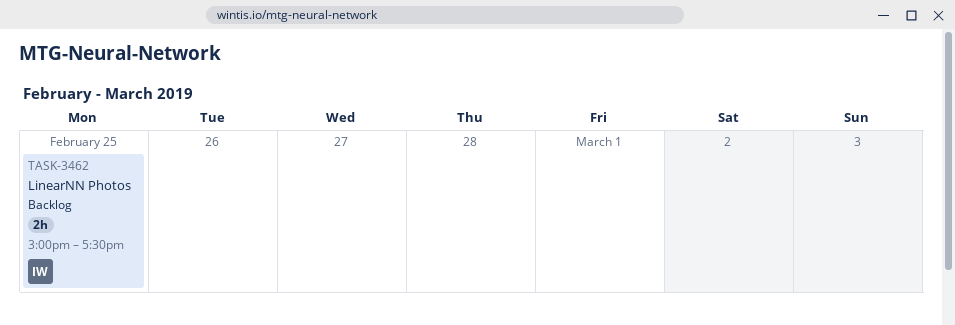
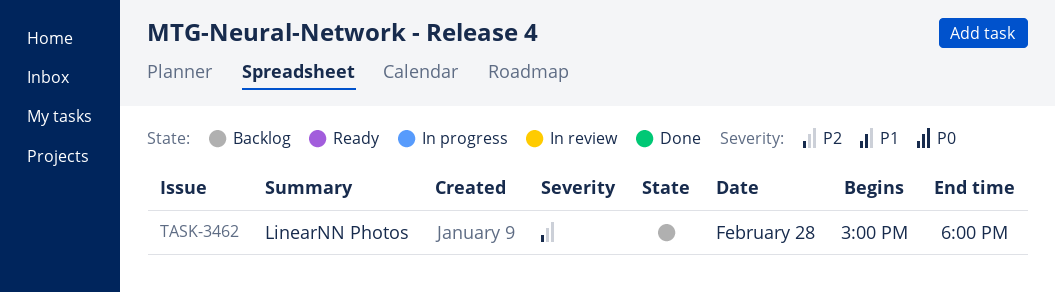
TASK-3462, day: Feb 25 -> Feb 28
TASK-3462, ends: 17:30 -> 18:00

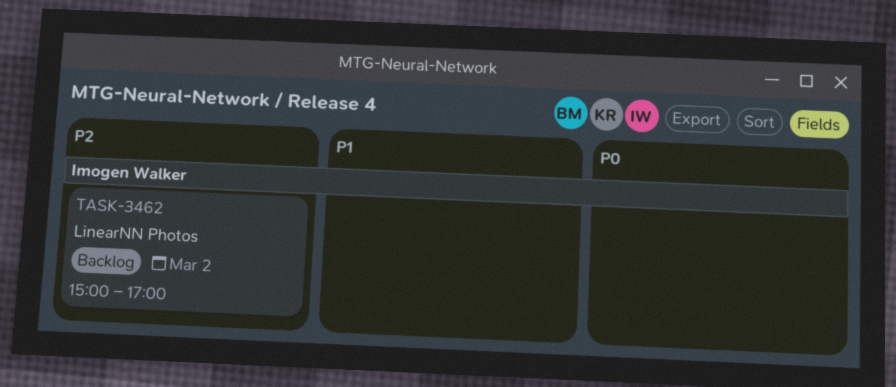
TASK-3462, day: Feb 28 -> Mar 2
TASK-3462, ends: 18:00 -> 17:00

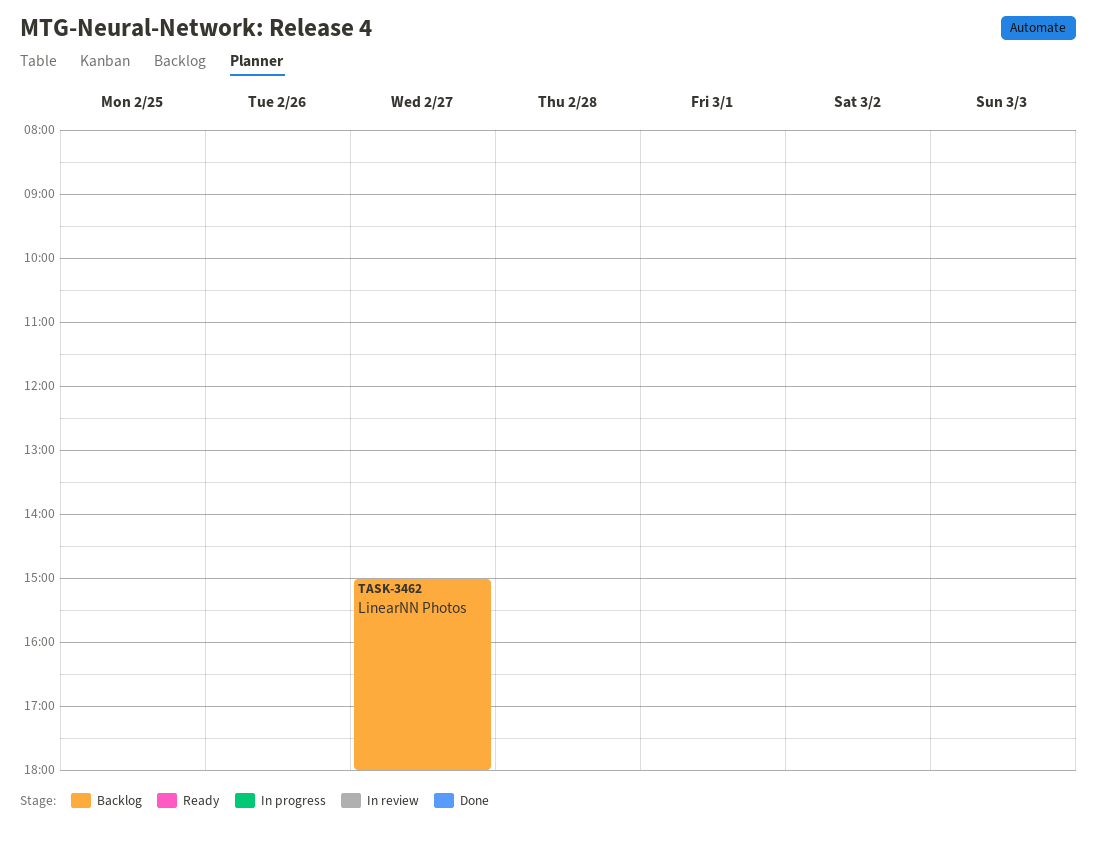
TASK-3462, day: Mar 2 -> Feb 27
TASK-3462, ends: 17:00 -> 18:00

